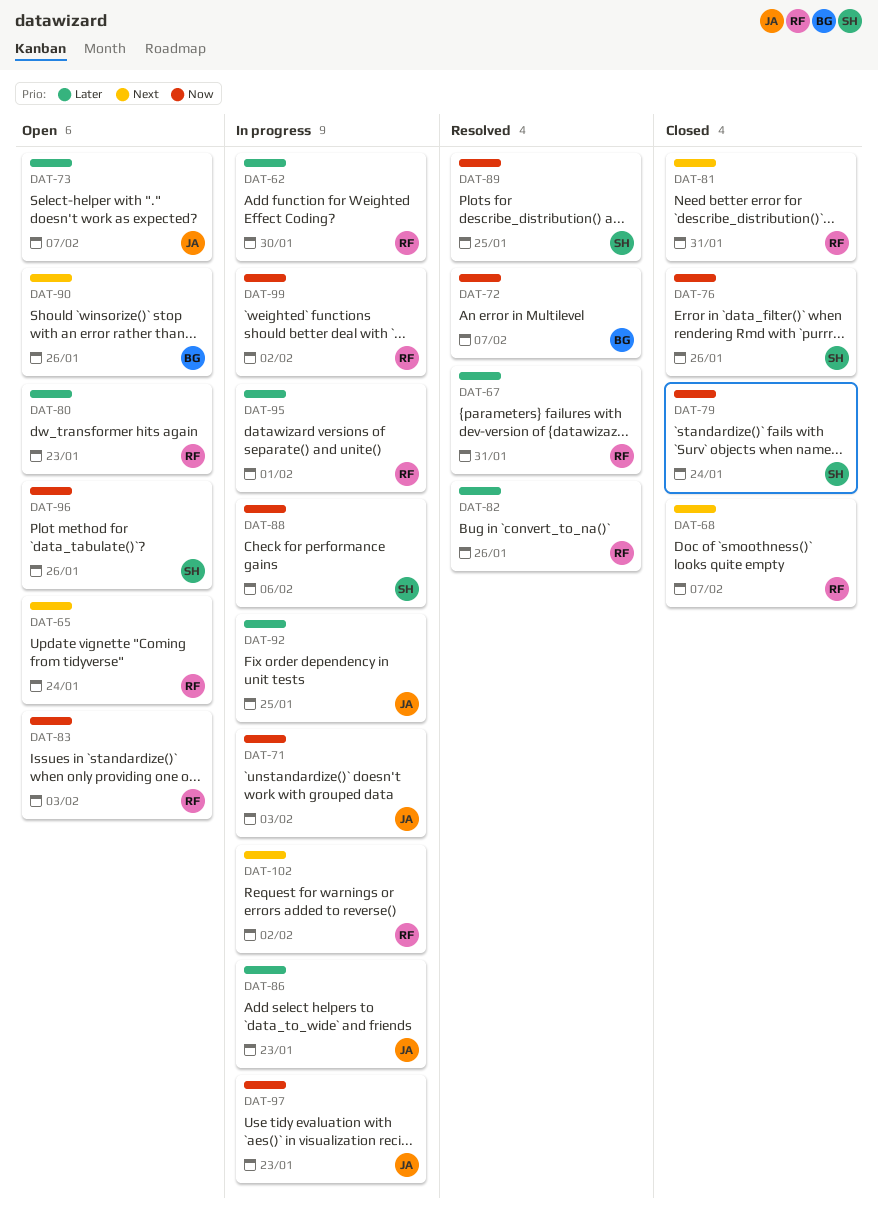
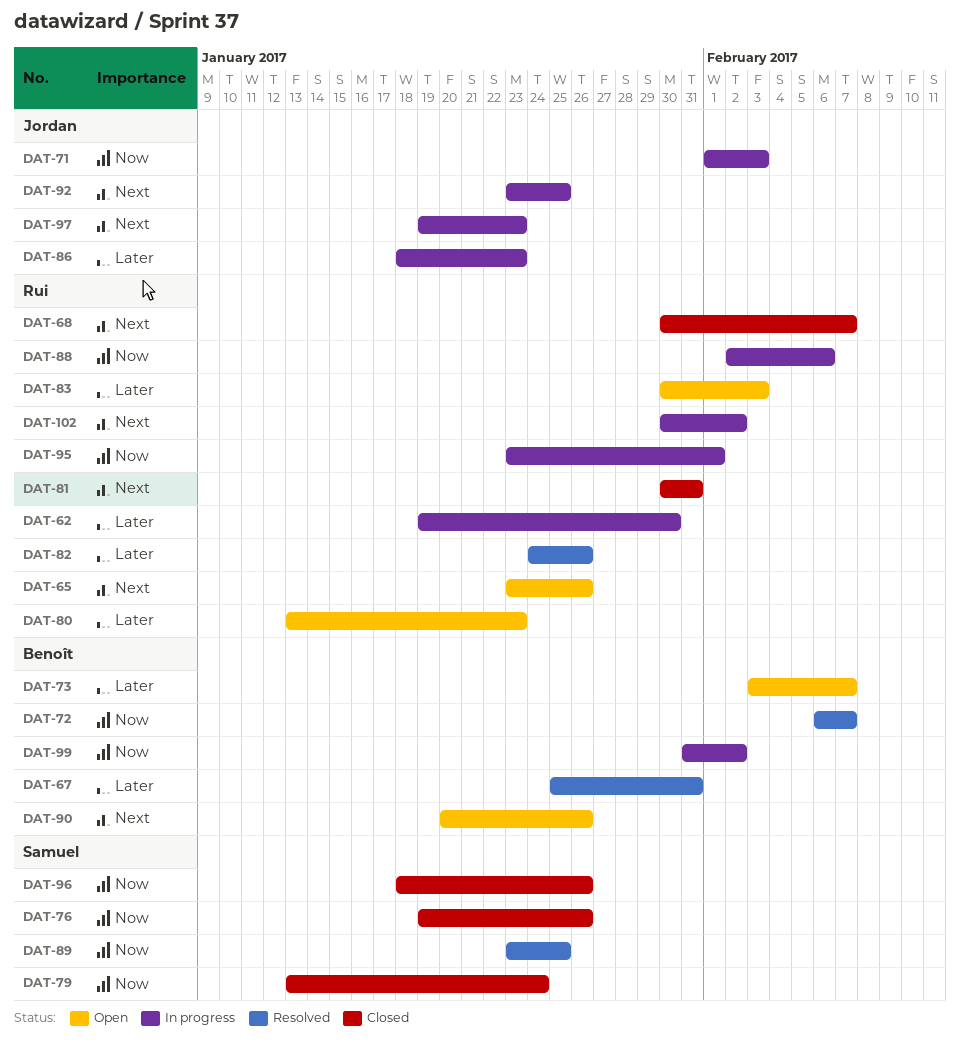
DAT-65, due: Jan 24 -> Jan 26
DAT-67, owner: Rui -> Benoît
DAT-73, owner: Jordan -> Benoît
DAT-83, priority: Now -> Later
DAT-88, owner: Samuel -> Rui
DAT-92, priority: Later -> Next
DAT-95, priority: Later -> Now
DAT-96, status: Open -> Closed
DAT-97, priority: Now -> Next
DAT-99, owner: Rui -> Benoît

